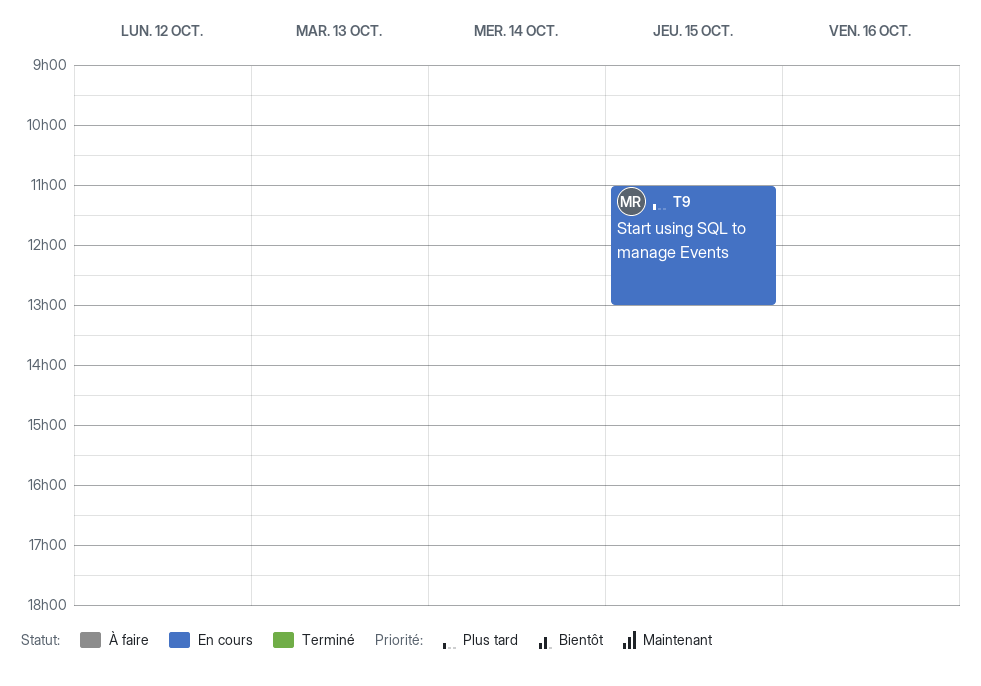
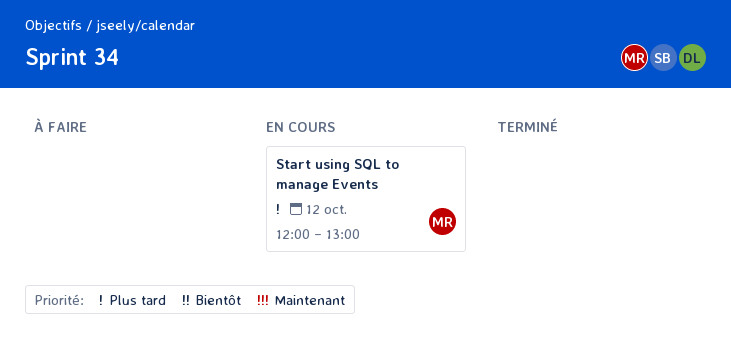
Start using SQL to manage Events, day: Oct 15 -> Oct 12
Start using SQL to manage Events, begins: 11:00 -> 12:00

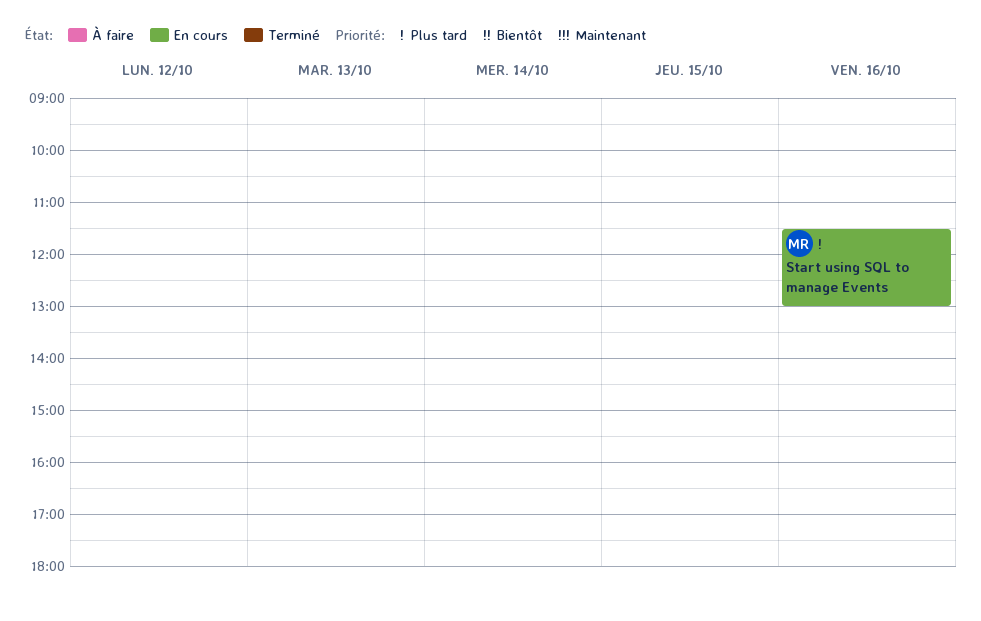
Start using SQL to manage Events, day: Oct 12 -> Oct 16
Start using SQL to manage Events, begins: 12:00 -> 11:30

